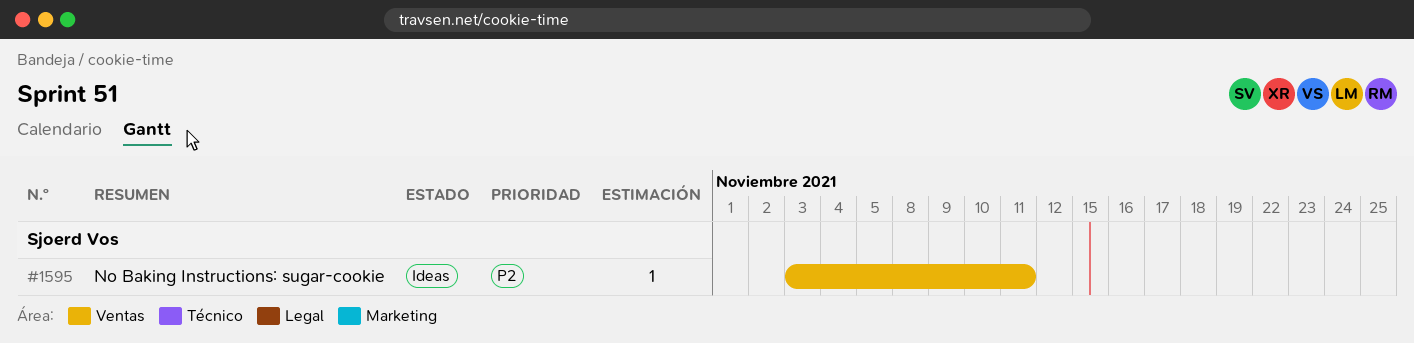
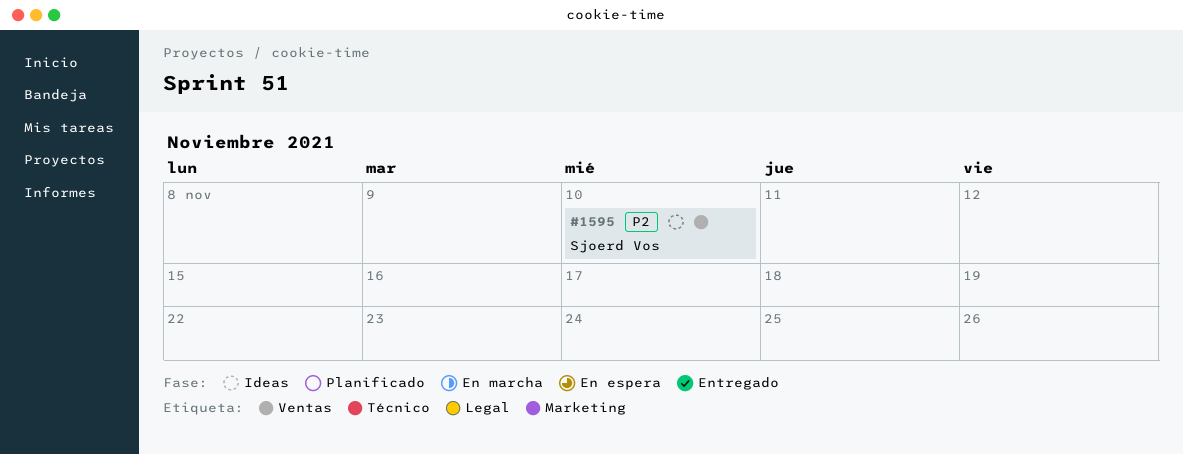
#1595, due: Nov 11 -> Nov 10

